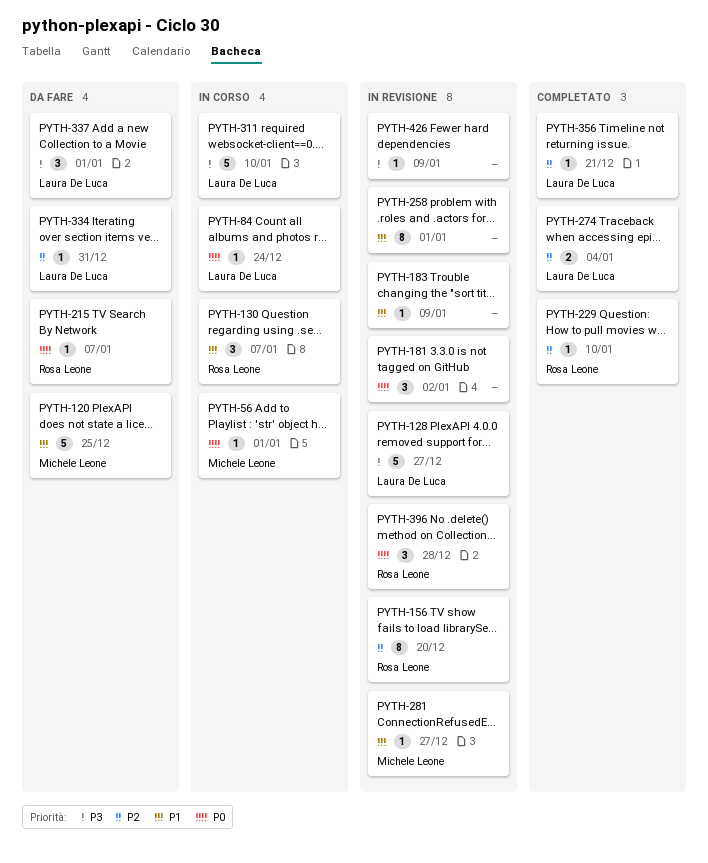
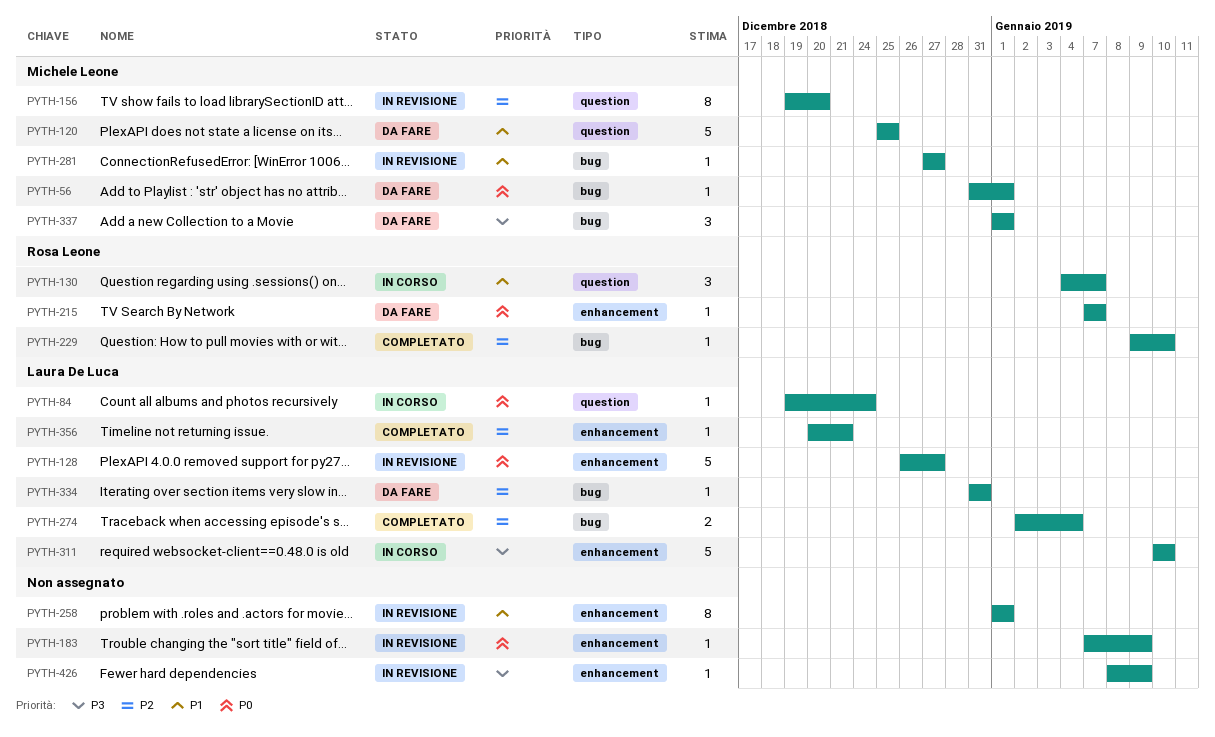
PYTH-56, status: In corso -> Da fare
PYTH-128, priority: P3 -> P0
PYTH-156, owner: Rosa Leone -> Michele Leone
PYTH-181: present -> none
PYTH-183, priority: P1 -> P0
PYTH-337, owner: Laura De Luca -> Michele Leone
PYTH-396: present -> none

